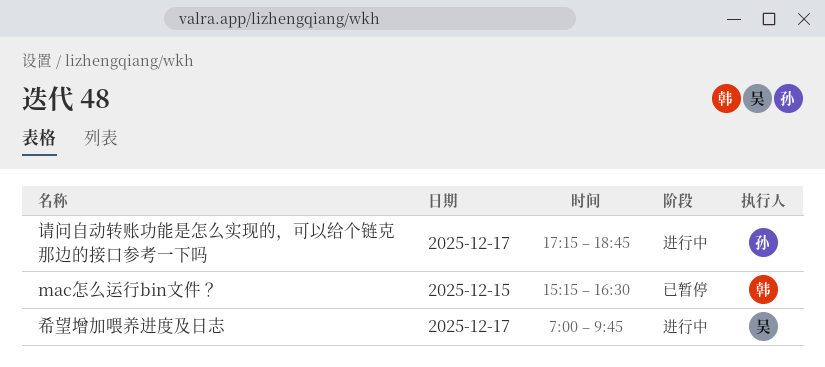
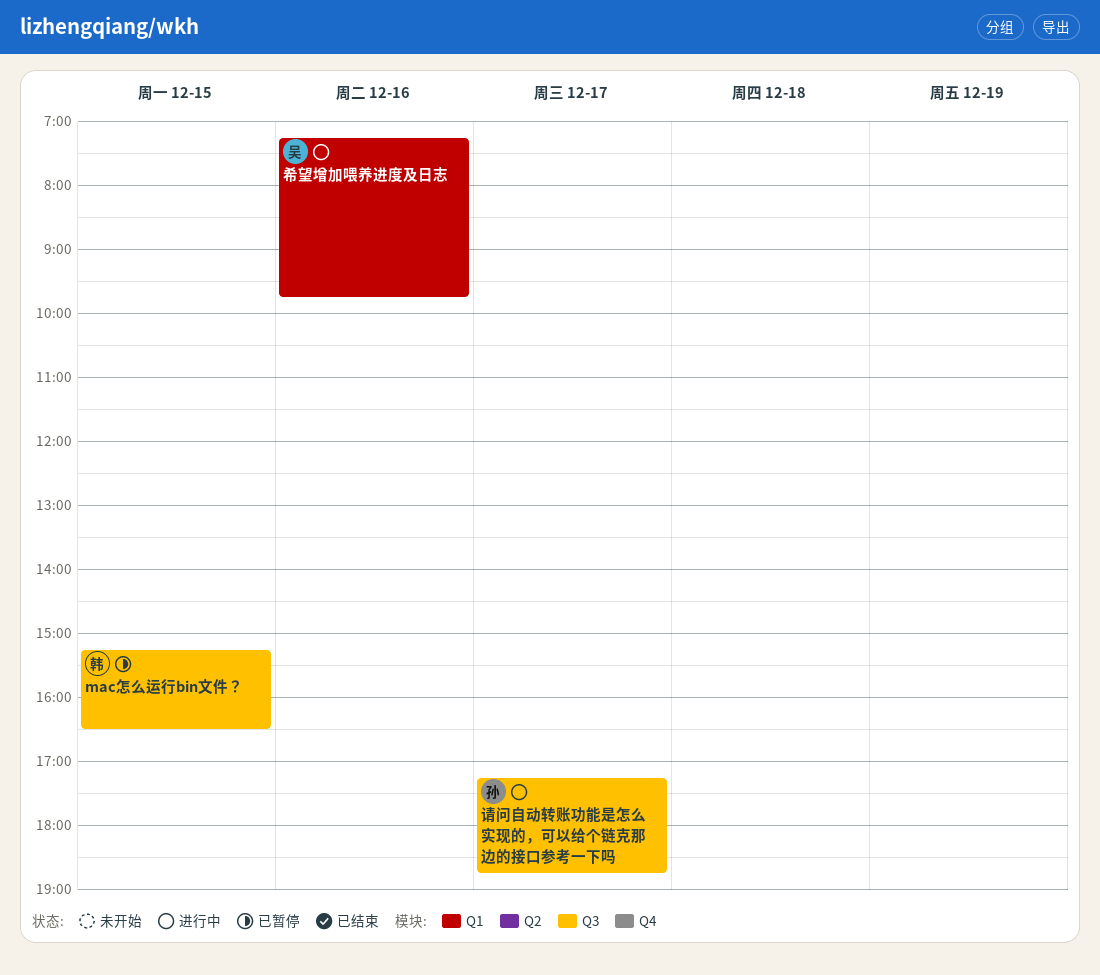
希望增加喂养进度及日志, day: Dec 17 -> Dec 16
希望增加喂养进度及日志, begins: 07:00 -> 07:15

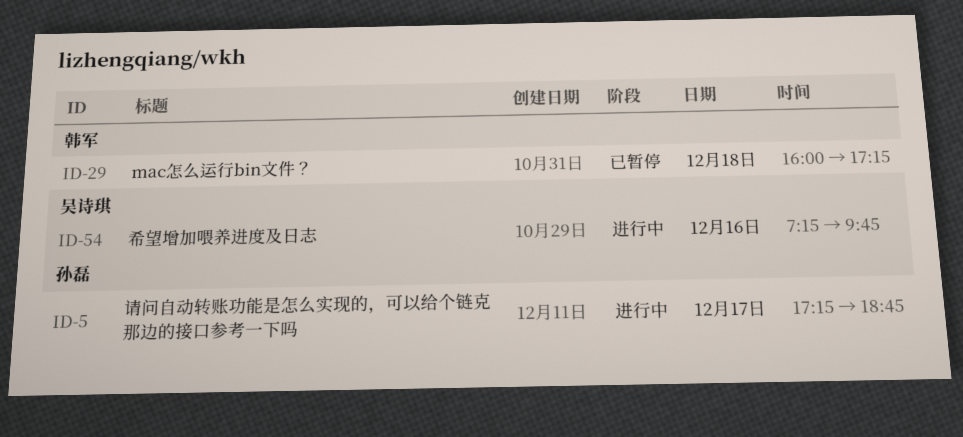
mac怎么运行bin文件？, day: Dec 15 -> Dec 18
mac怎么运行bin文件？, begins: 15:15 -> 16:00
mac怎么运行bin文件？, ends: 16:30 -> 17:15

